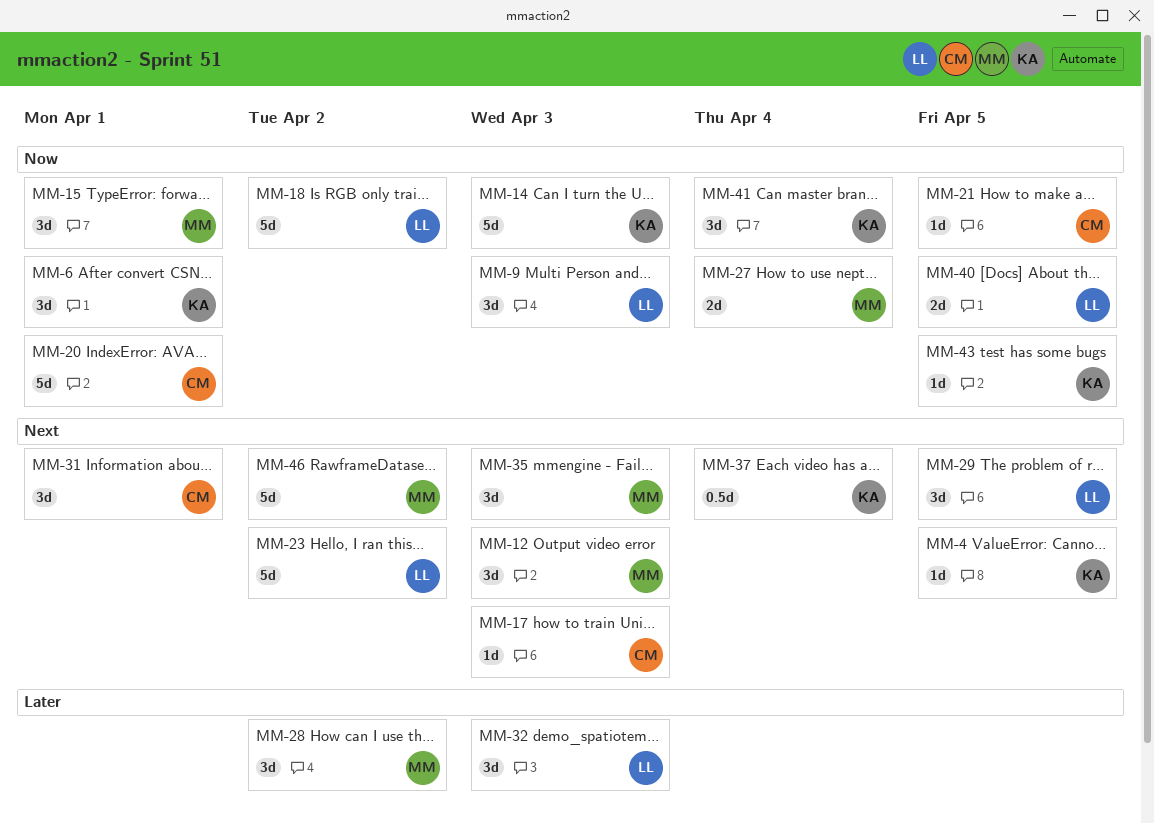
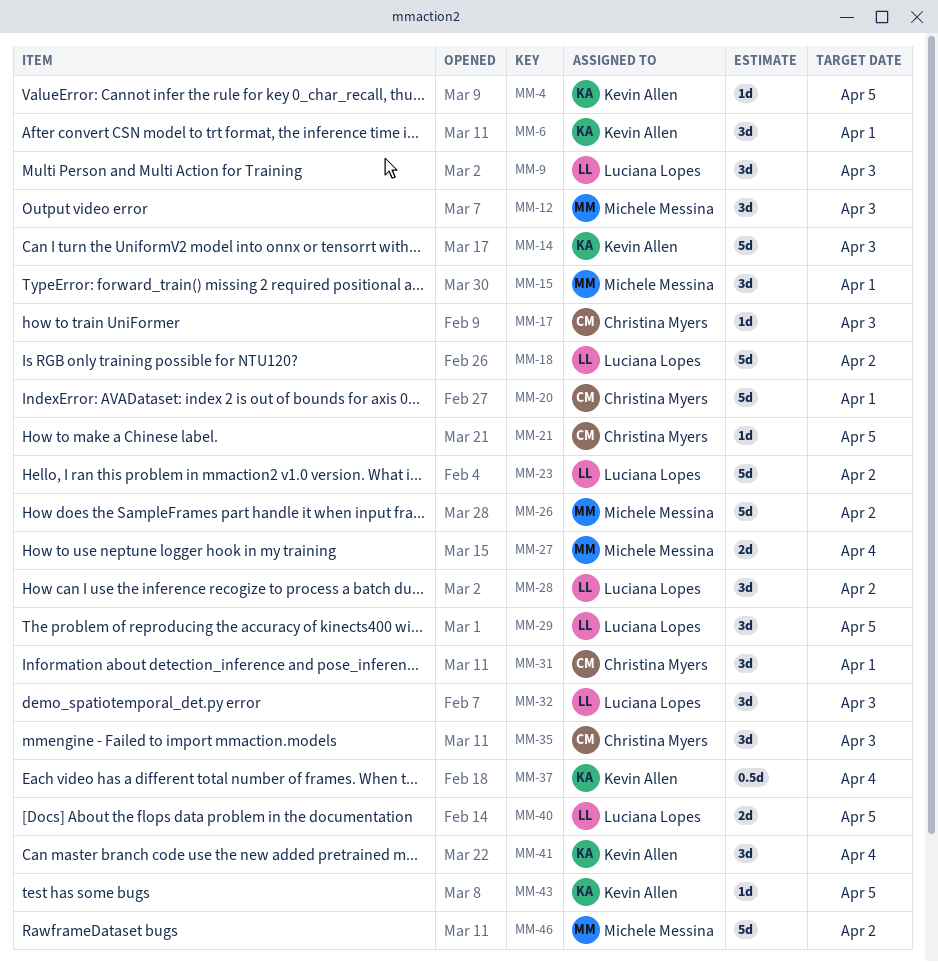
MM-26: none -> present
MM-28, owner: Michele Messina -> Luciana Lopes
MM-35, owner: Michele Messina -> Christina Myers

